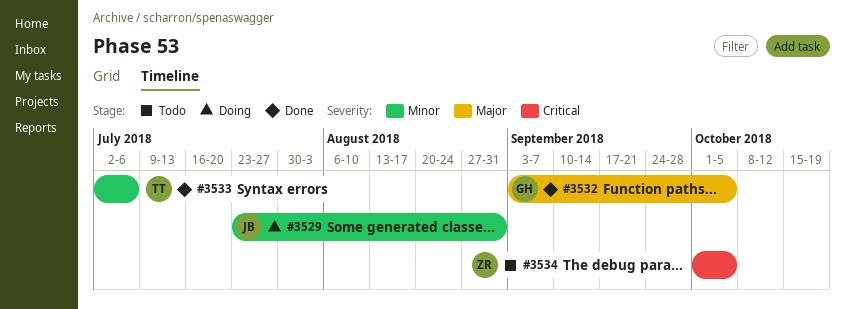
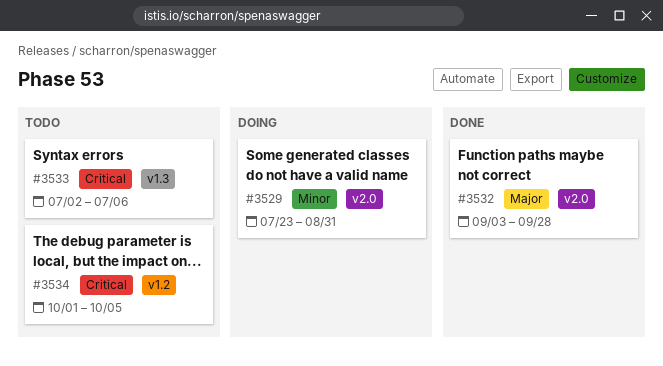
#3532, due: Oct 5 -> Sep 28
#3533, status: Done -> Todo
#3533, priority: Minor -> Critical

